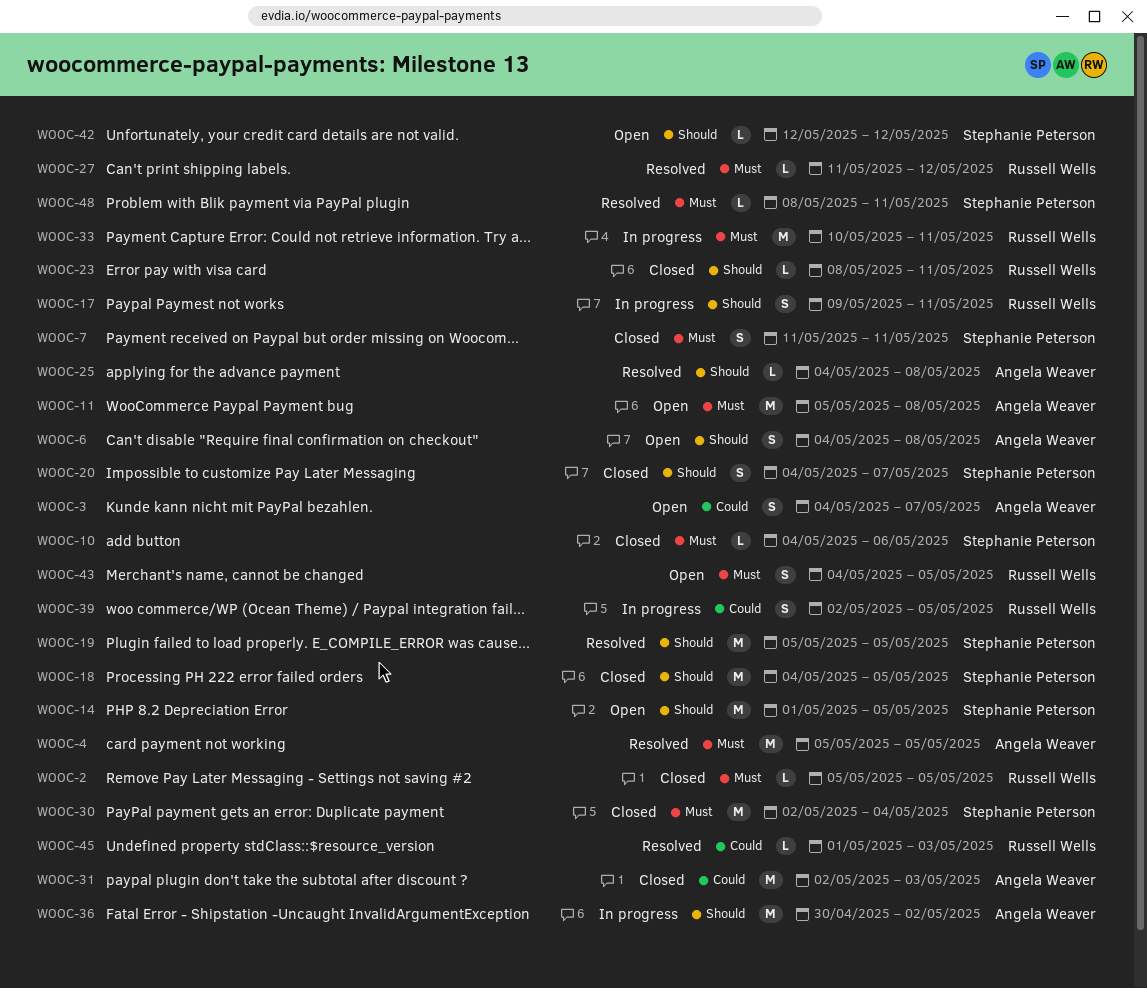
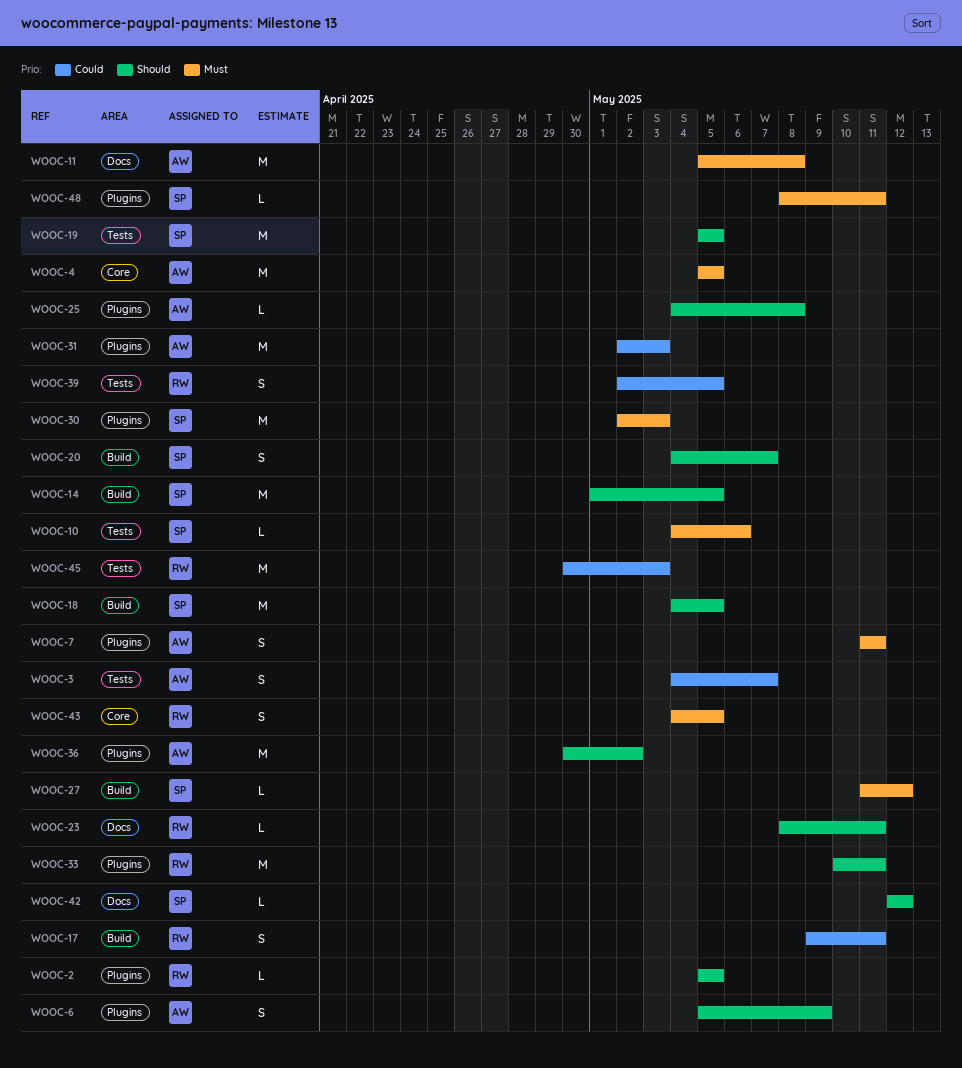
WOOC-2, priority: Must -> Should
WOOC-6, start: May 4 -> May 5
WOOC-6, due: May 8 -> May 9
WOOC-7, owner: Stephanie Peterson -> Angela Weaver
WOOC-17, priority: Should -> Could
WOOC-27, owner: Russell Wells -> Stephanie Peterson
WOOC-30, due: May 4 -> May 3
WOOC-33, priority: Must -> Should
WOOC-45, estimate: L -> M
WOOC-45, start: May 1 -> Apr 30

